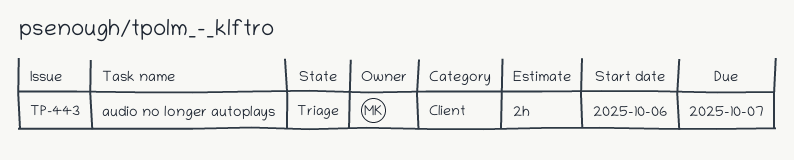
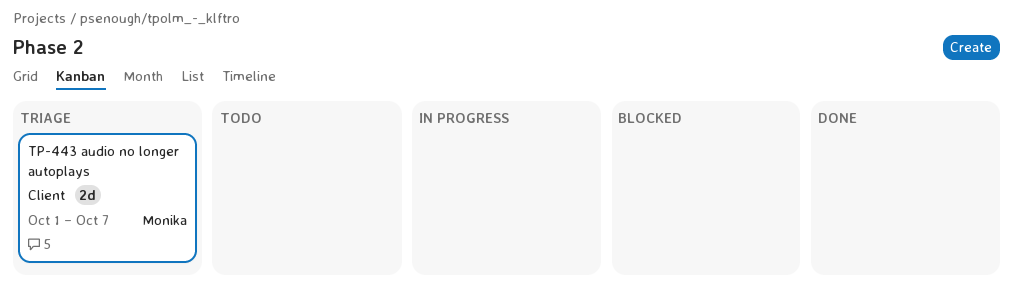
TP-443, estimate: 2h -> 2d
TP-443, start: Oct 6 -> Oct 1

